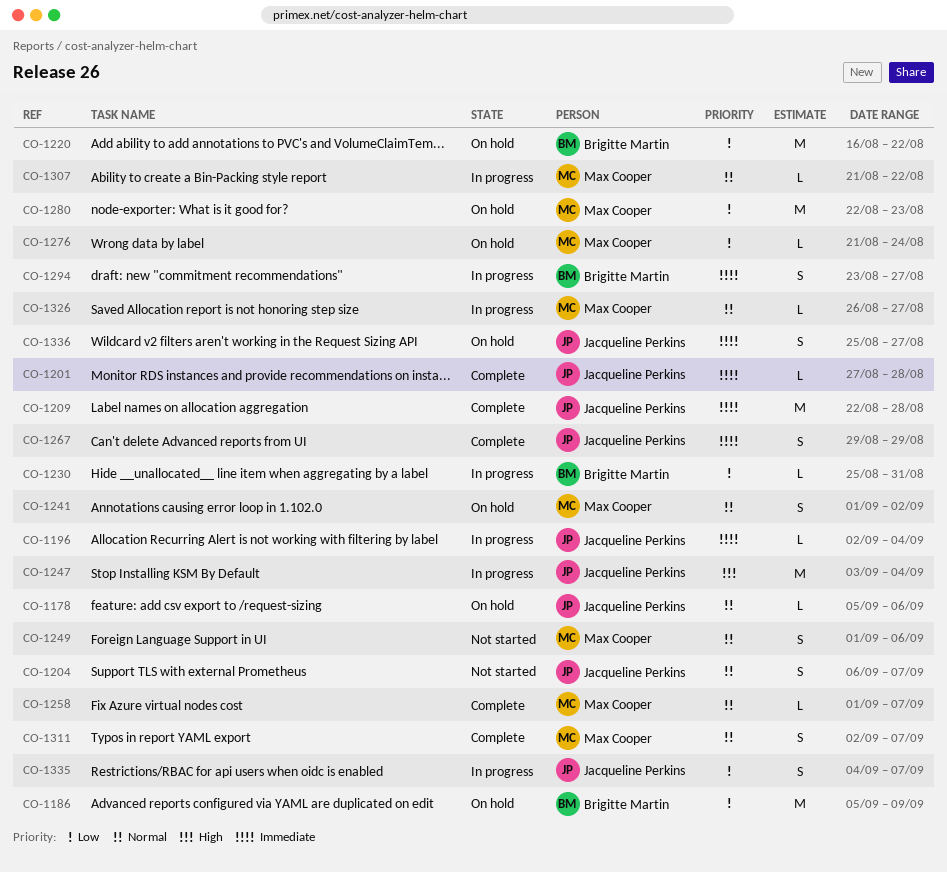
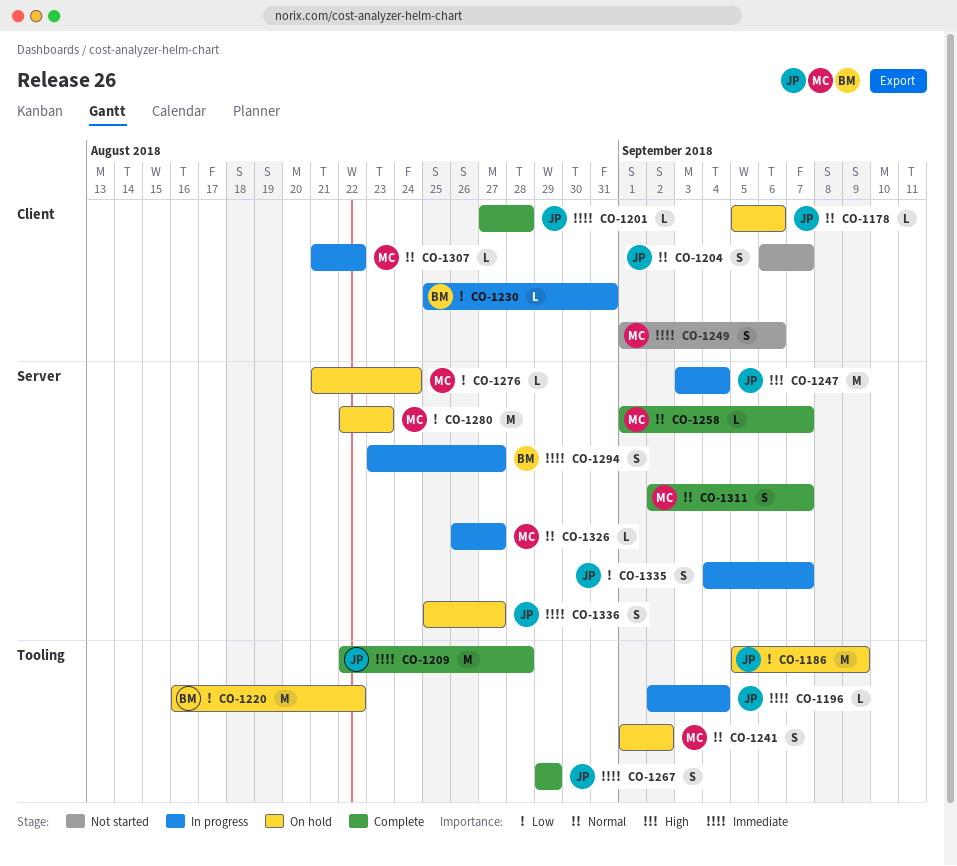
CO-1186, owner: Brigitte Martin -> Jacqueline Perkins
CO-1249, priority: Normal -> Immediate

